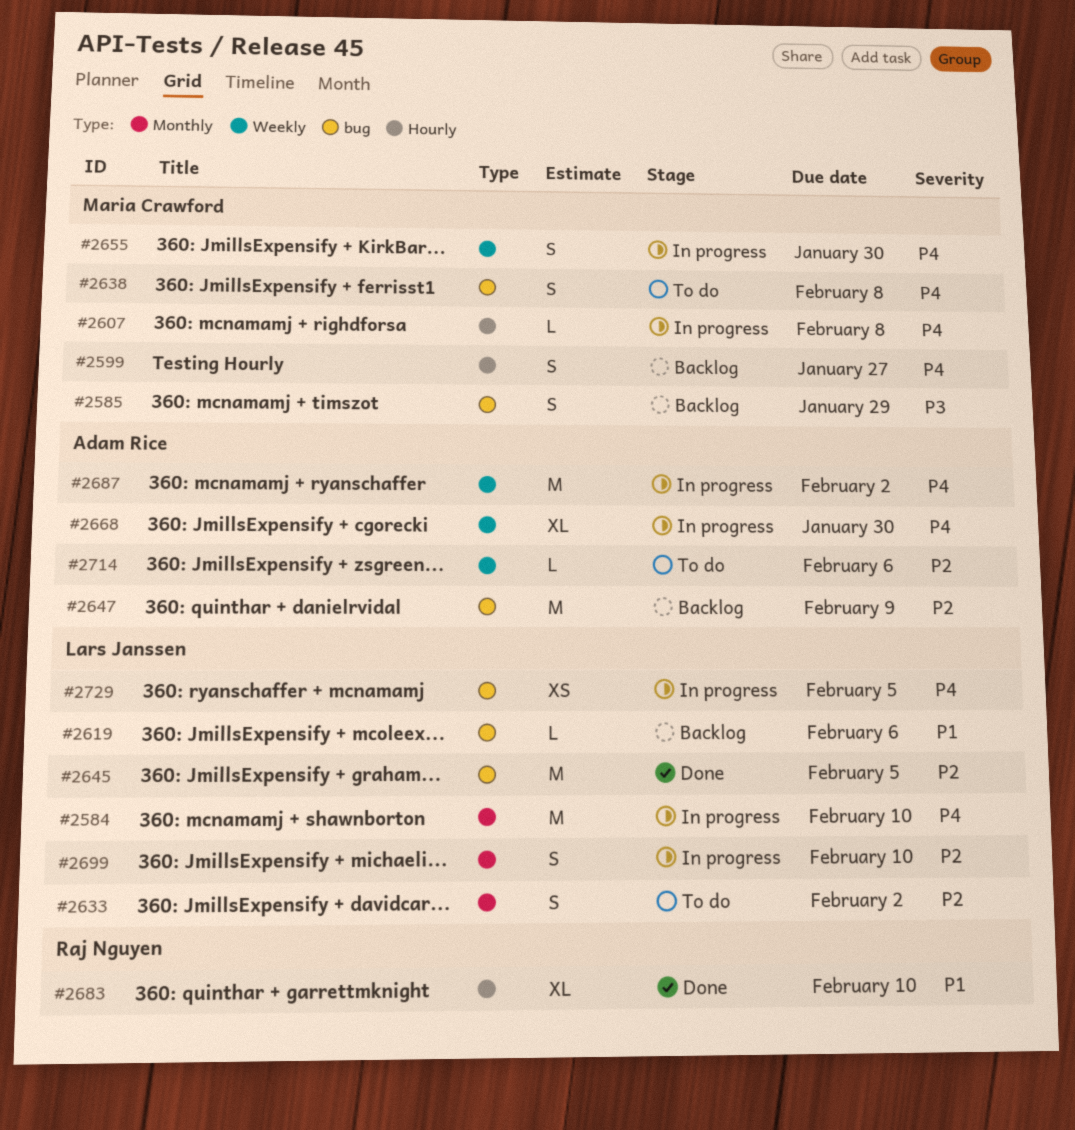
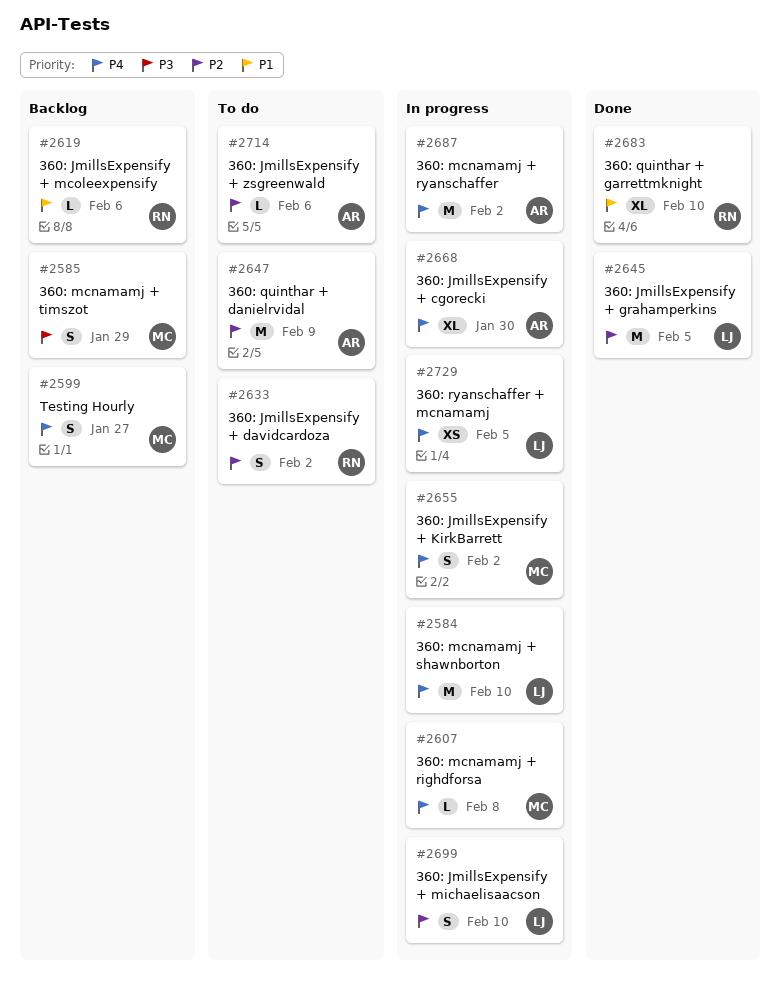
#2619, owner: Lars Janssen -> Raj Nguyen
#2633, owner: Lars Janssen -> Raj Nguyen
#2638: present -> none
#2647, status: Backlog -> To do
#2655, due: Jan 30 -> Feb 2

